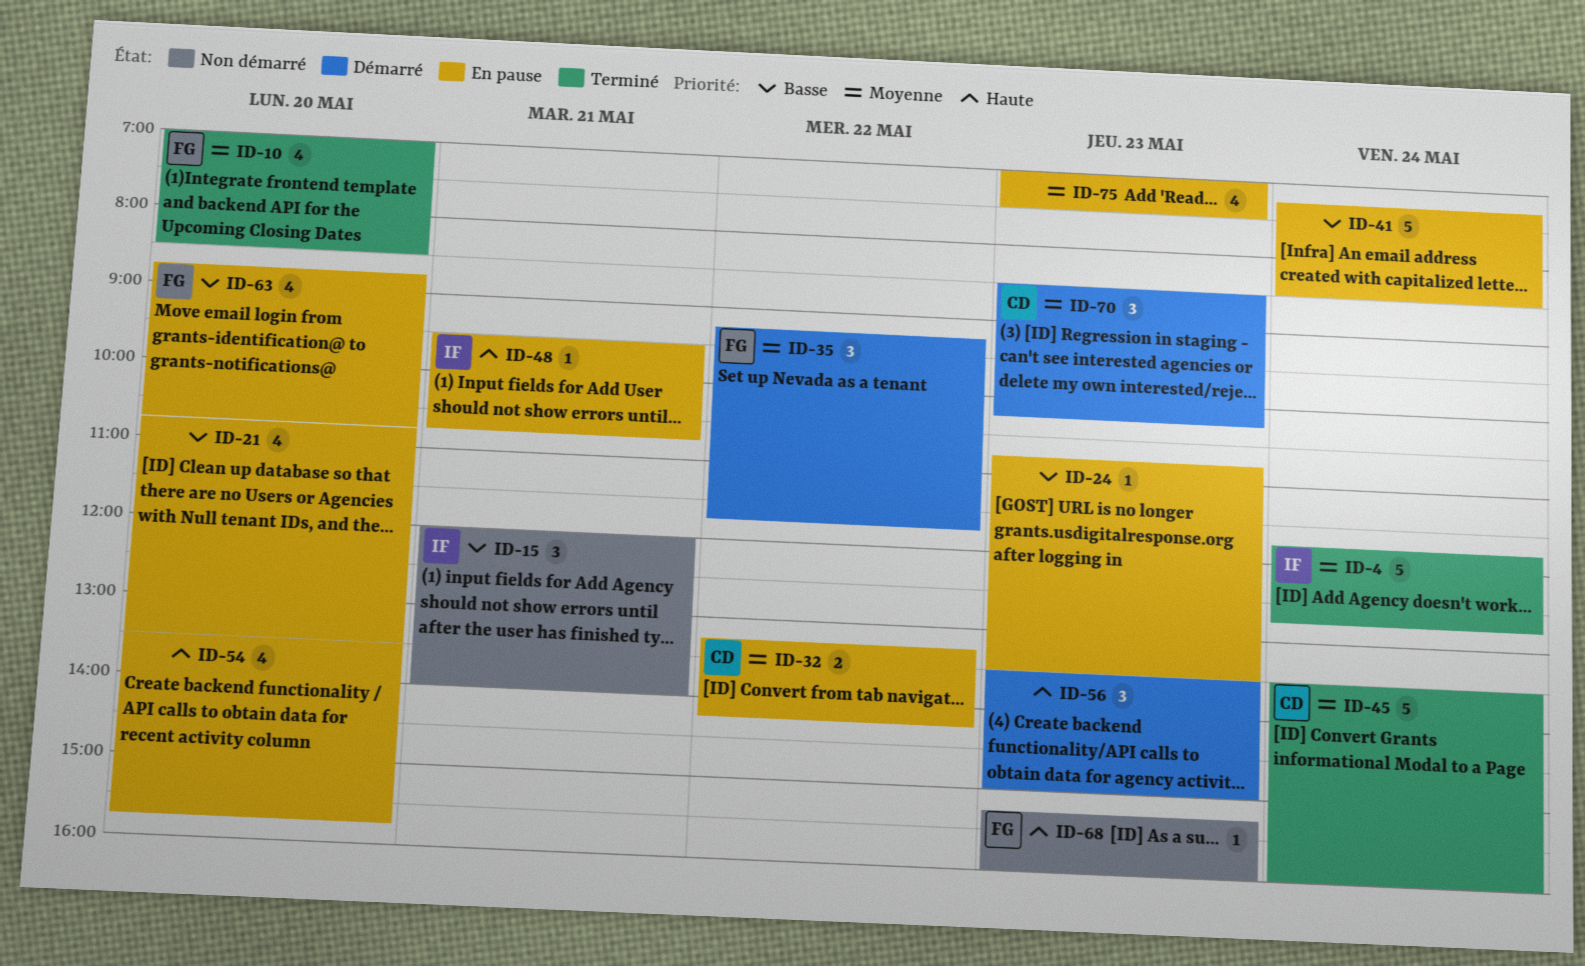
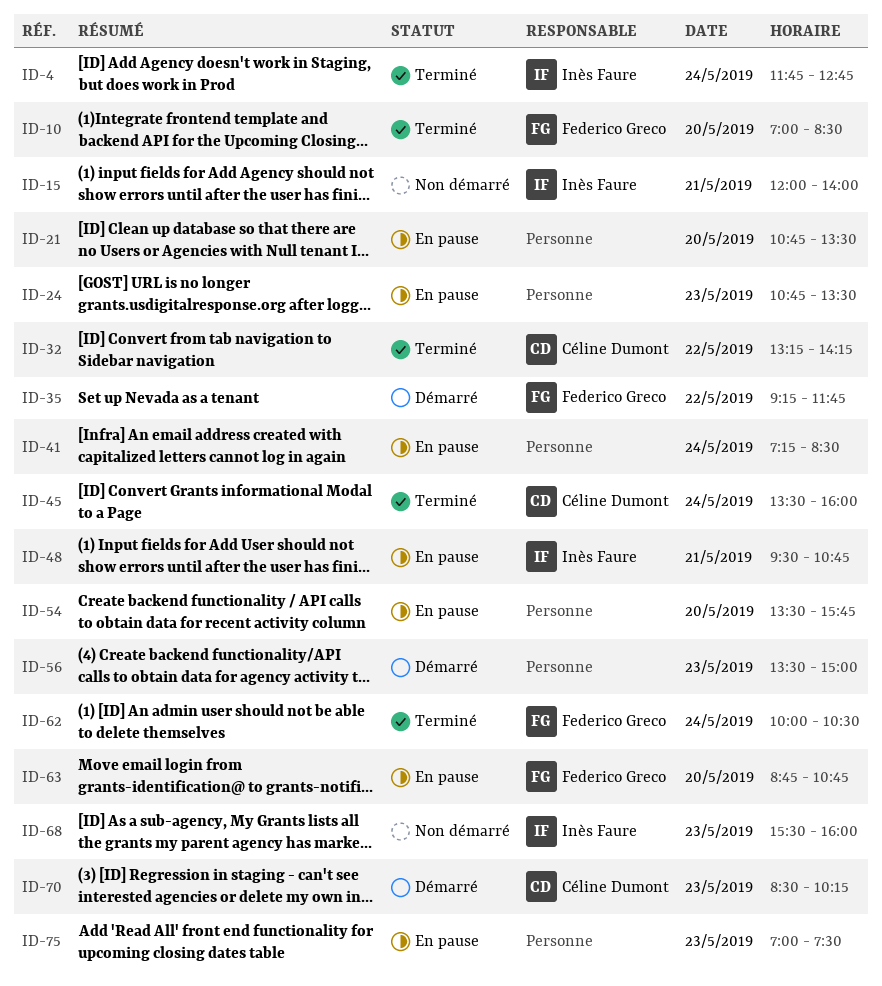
ID-32, status: En pause -> Terminé
ID-62: none -> present
ID-68, owner: Federico Greco -> Inès Faure
ID-68, begins: 15:15 -> 15:30

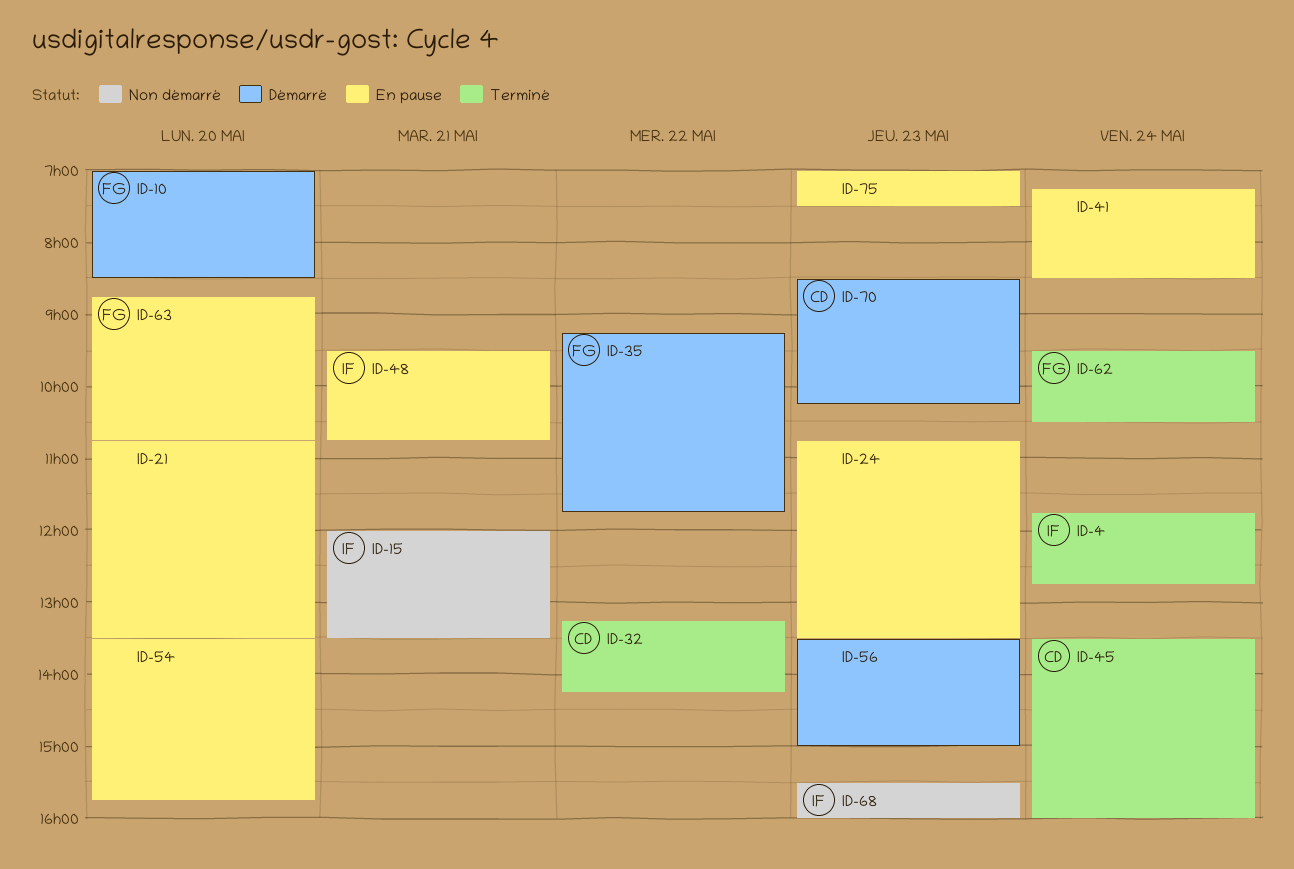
ID-10, status: Terminé -> Démarré
ID-15, ends: 14:00 -> 13:30
ID-62, begins: 10:00 -> 09:30

